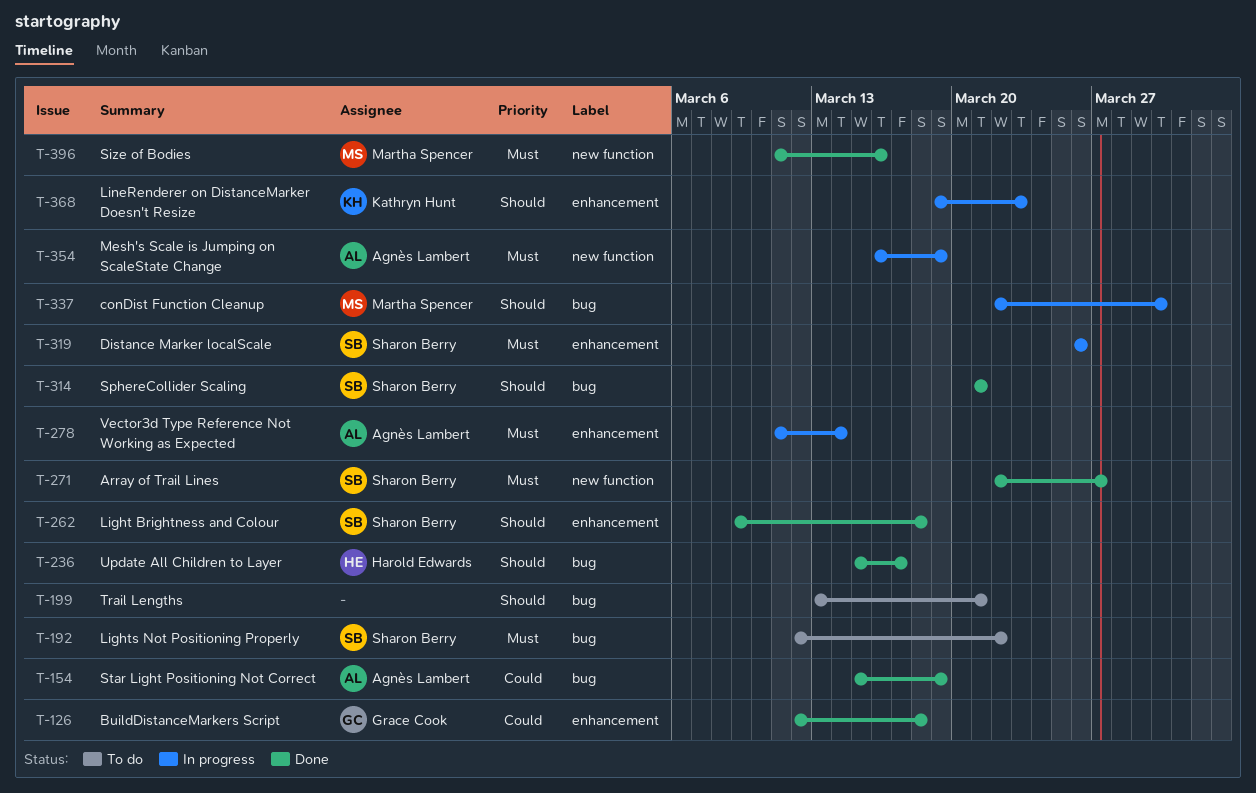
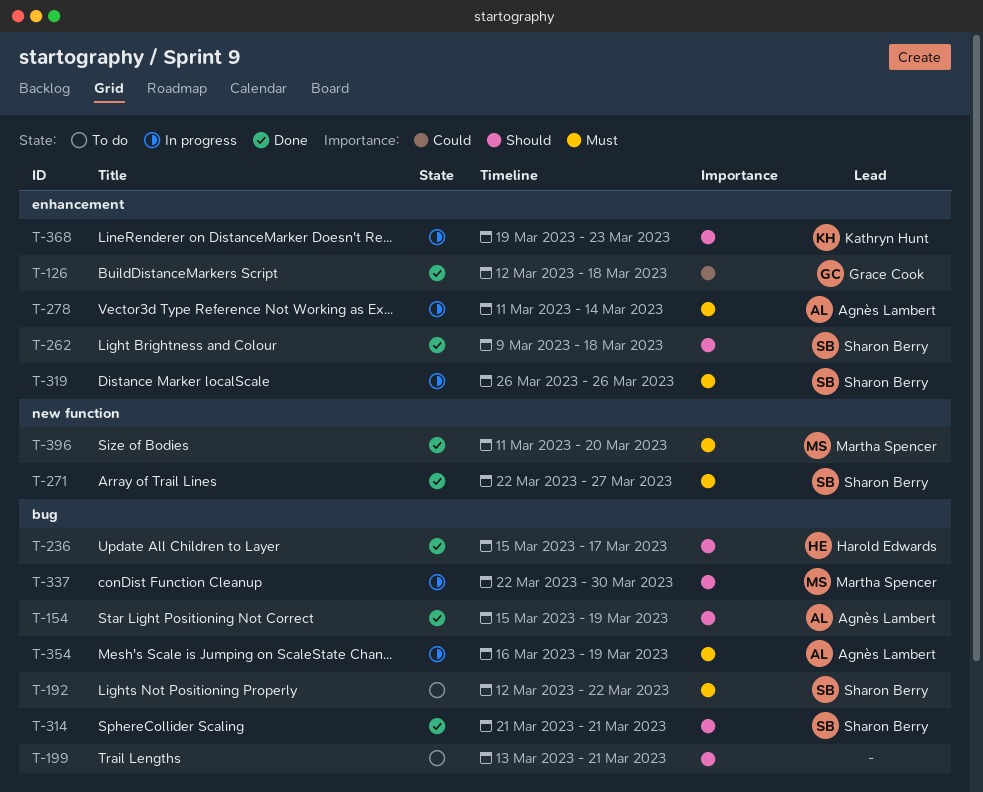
T-154, priority: Could -> Should
T-354, label: new function -> bug
T-396, due: Mar 16 -> Mar 20

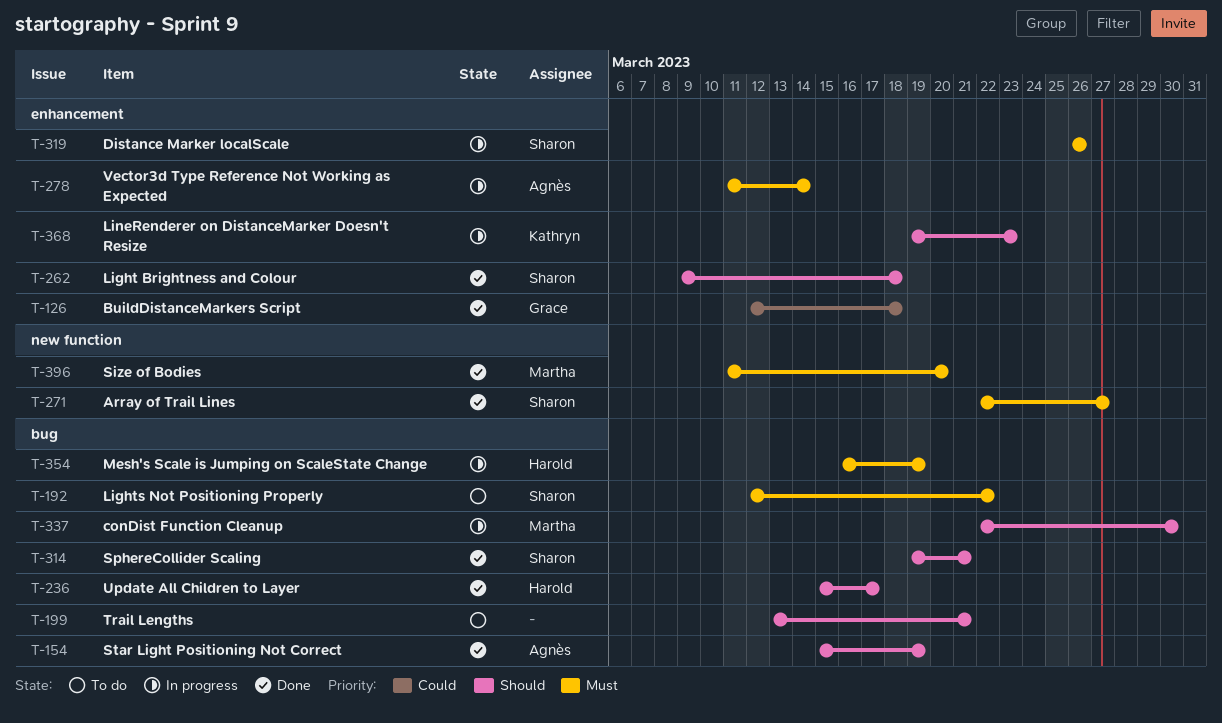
T-314, start: Mar 21 -> Mar 19
T-354, owner: Agnès Lambert -> Harold Edwards

